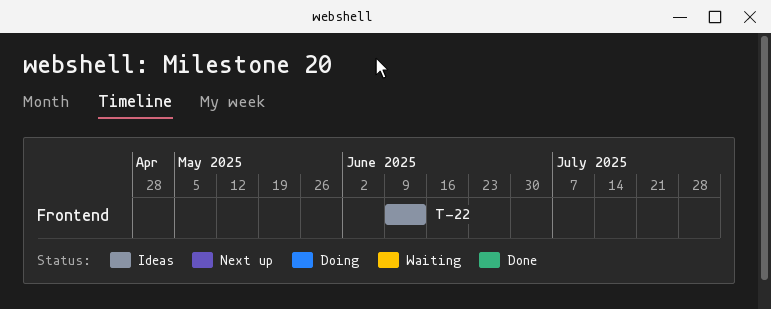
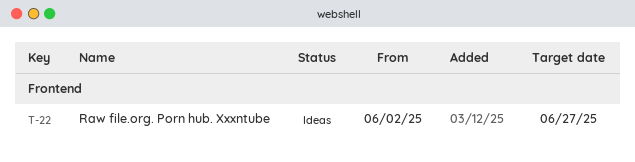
T-22, start: Jun 9 -> Jun 2
T-22, due: Jun 13 -> Jun 27

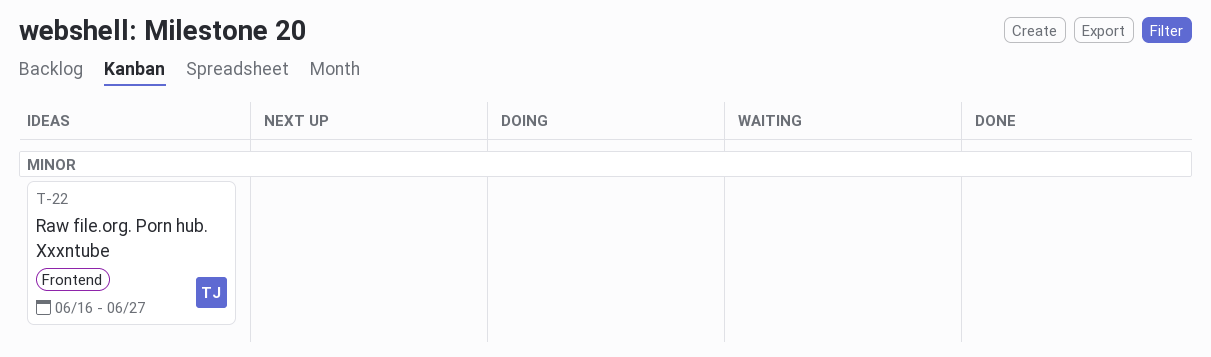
T-22, start: Jun 2 -> Jun 16

